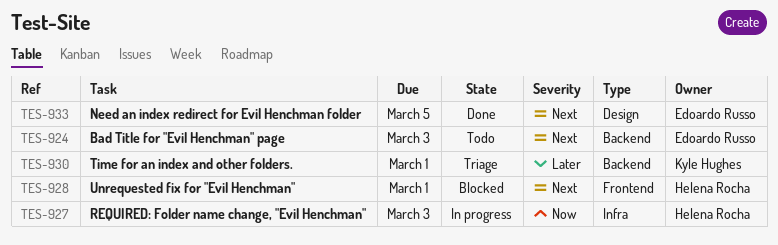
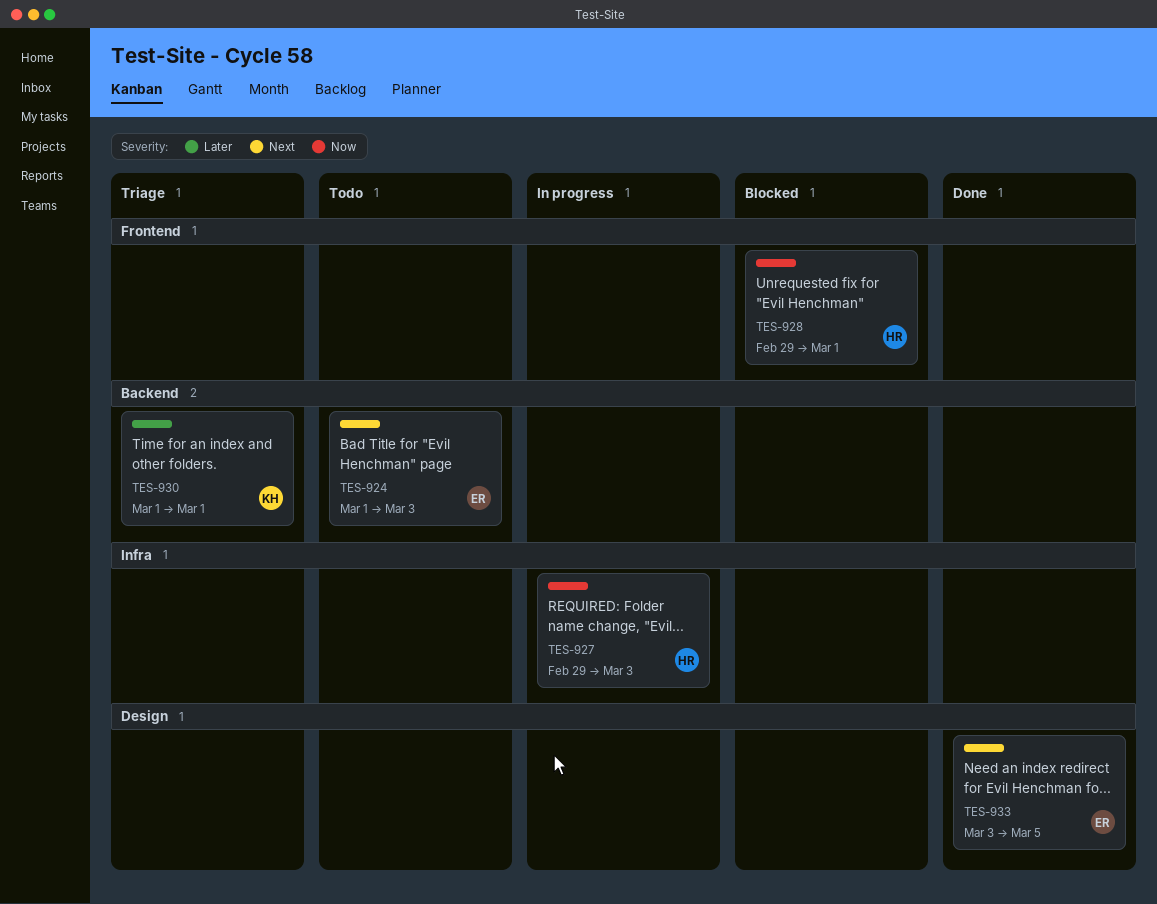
TES-928, priority: Next -> Now

